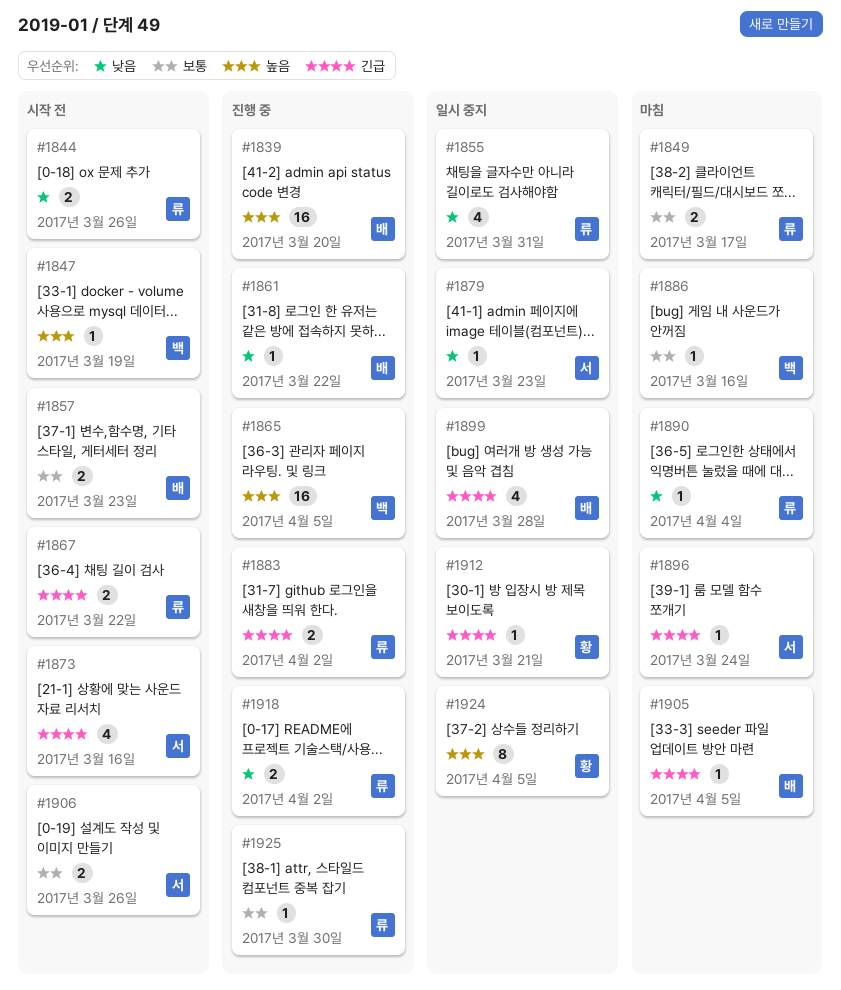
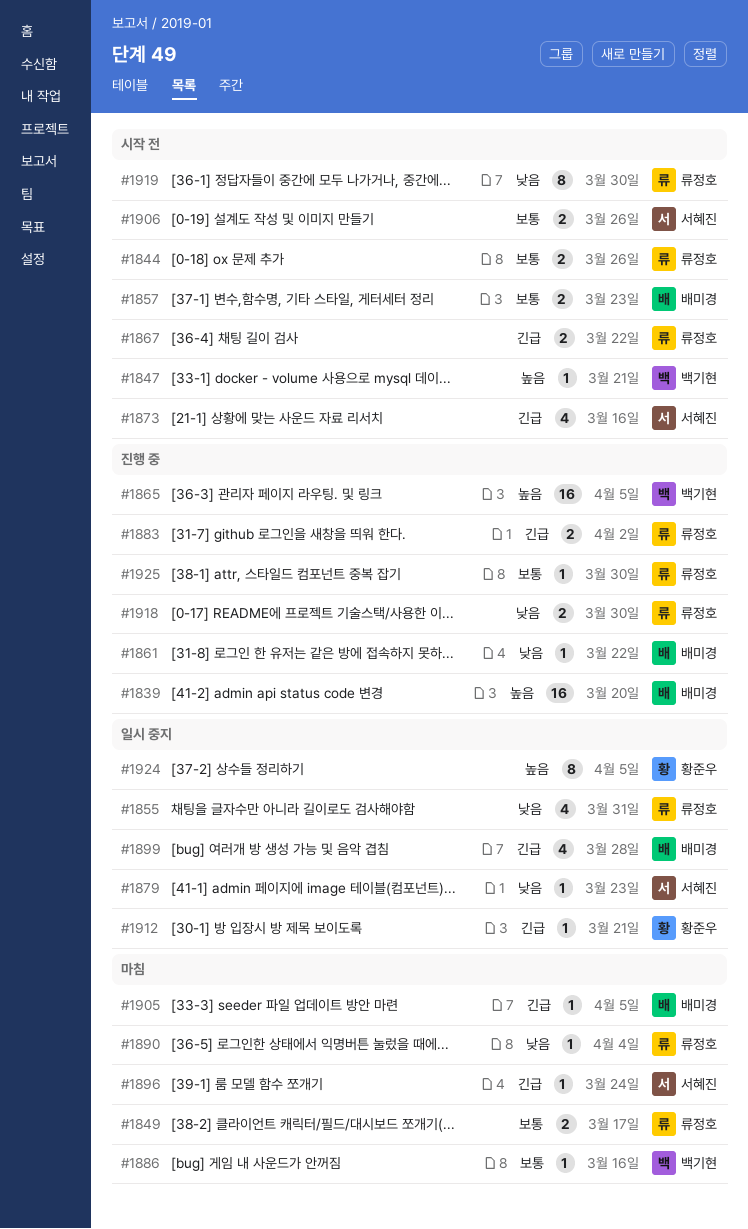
#1844, priority: 낮음 -> 보통
#1847, due: Mar 19 -> Mar 21
#1918, due: Apr 2 -> Mar 30
#1919: none -> present

